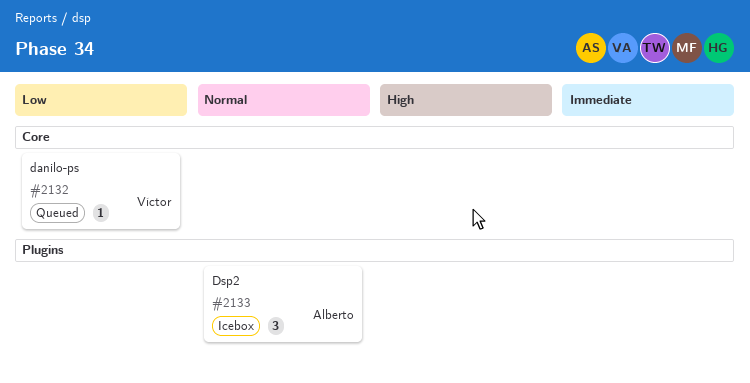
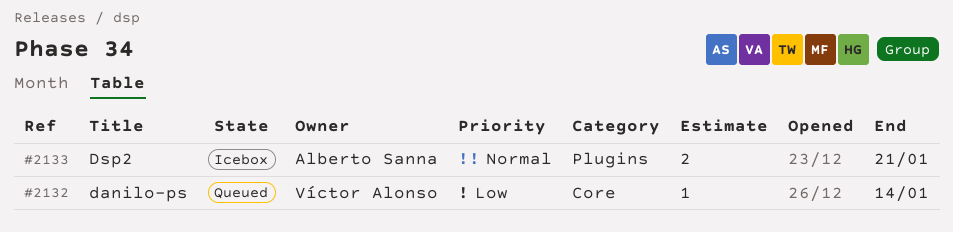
#2133, estimate: 3 -> 2

